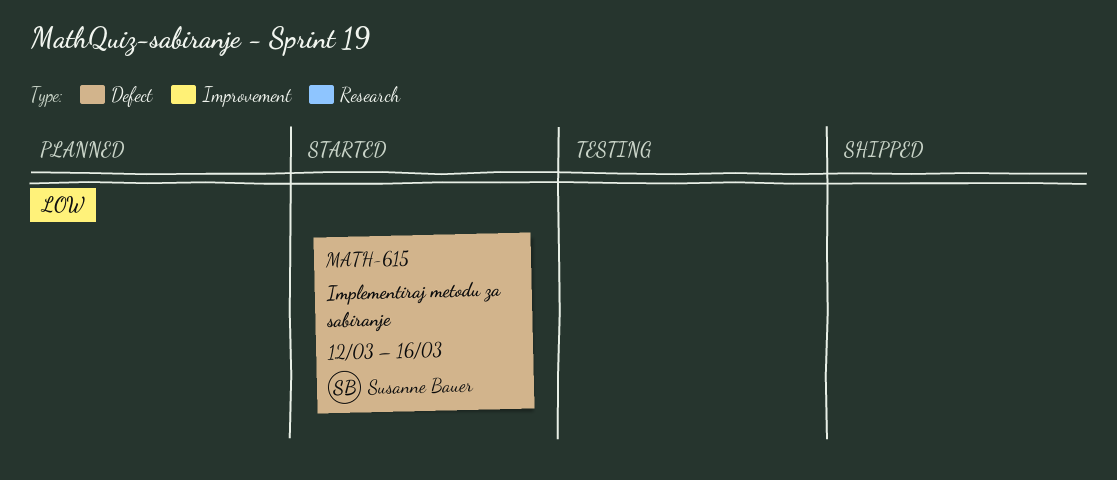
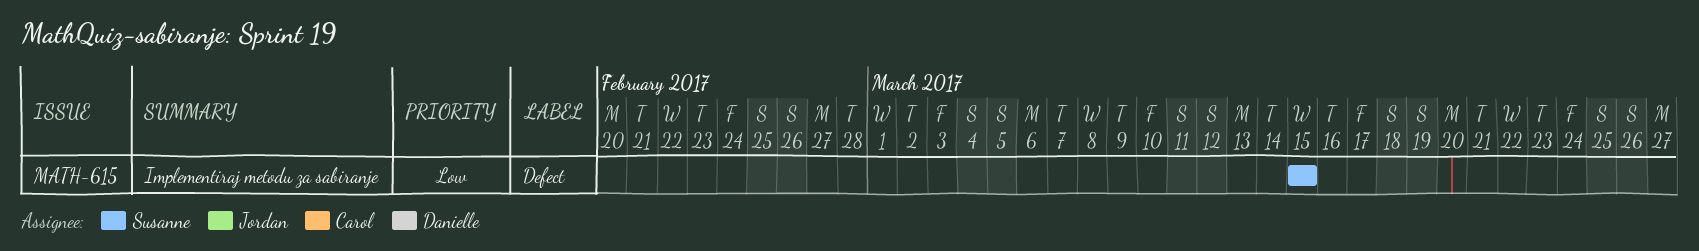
MATH-615, start: Mar 12 -> Mar 15
MATH-615, due: Mar 16 -> Mar 15

